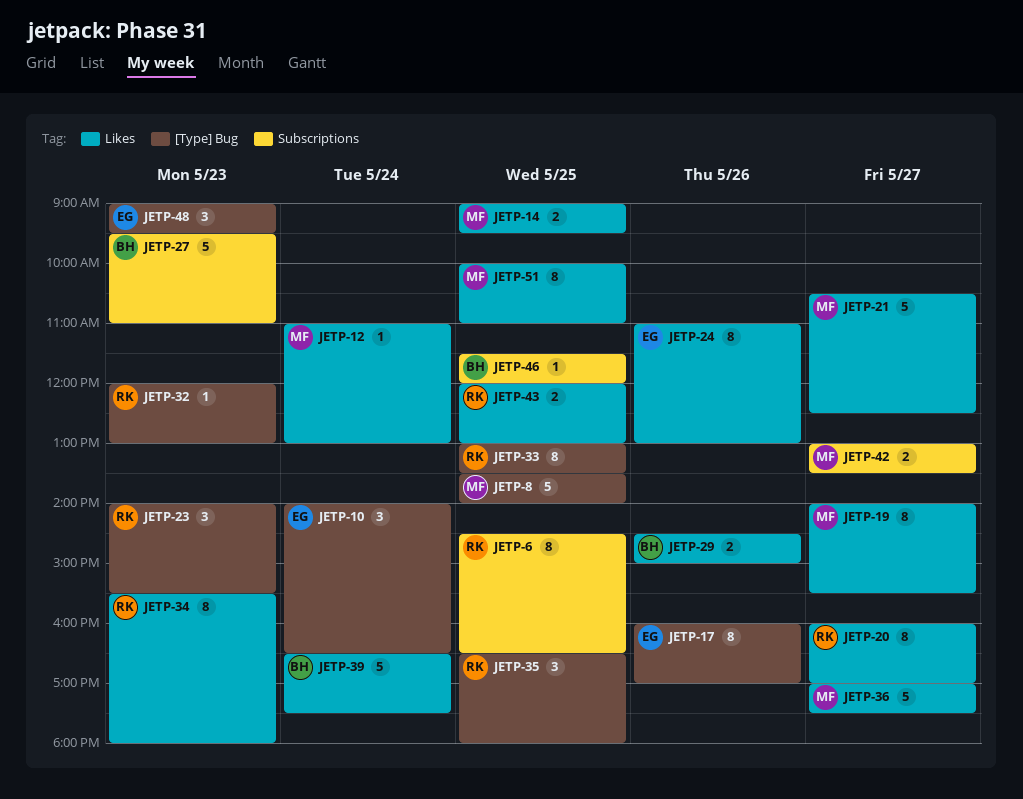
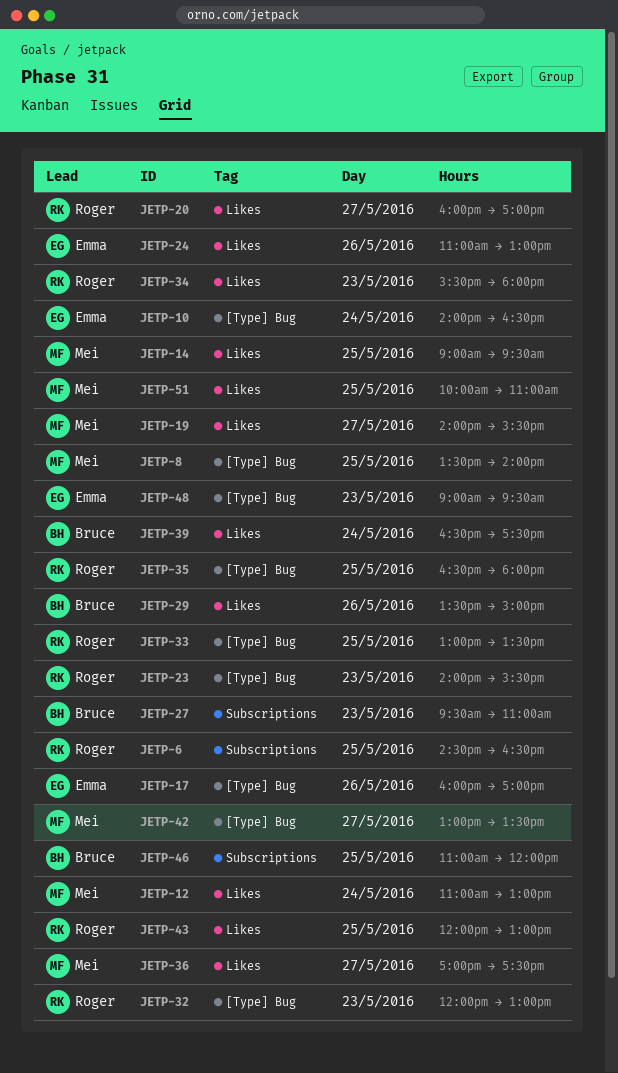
JETP-21: present -> none
JETP-29, begins: 14:30 -> 13:30
JETP-42, label: Subscriptions -> [Type] Bug
JETP-46, begins: 11:30 -> 11:00

